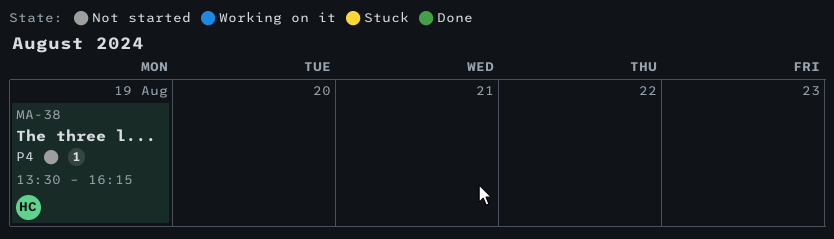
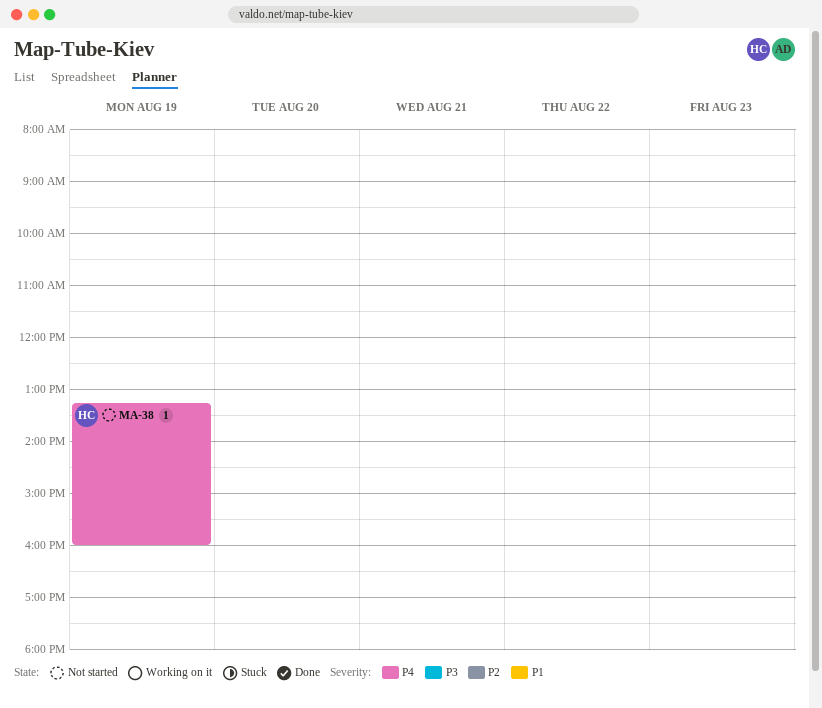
MA-38, begins: 13:30 -> 13:15
MA-38, ends: 16:15 -> 16:00

